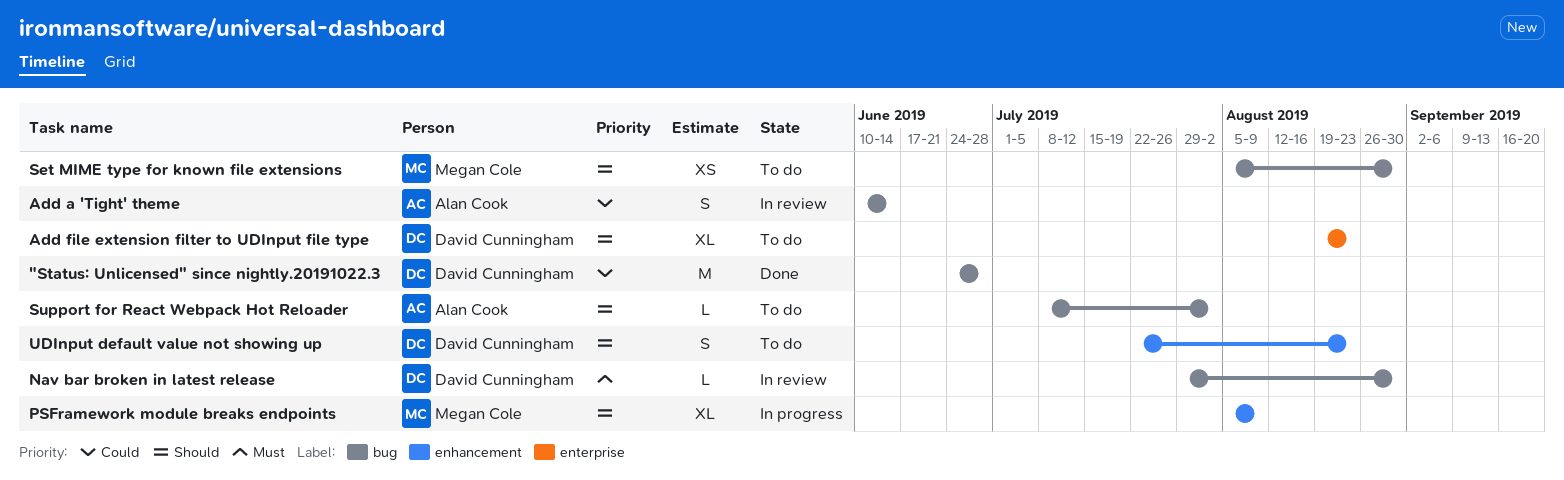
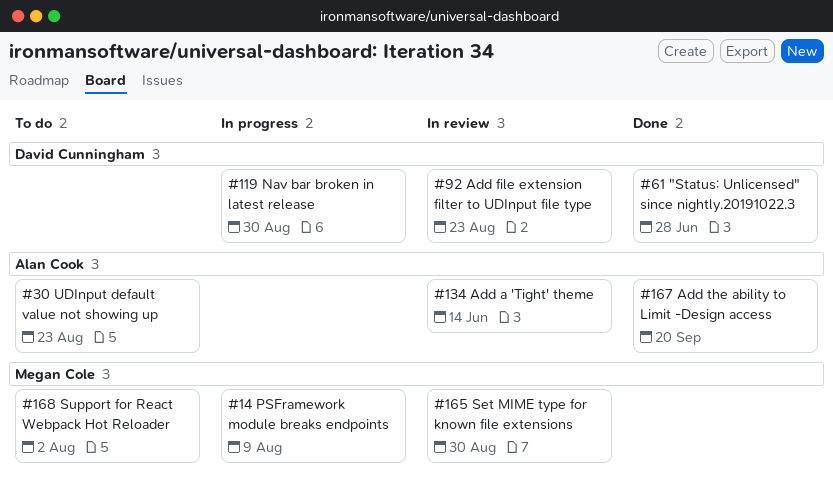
Add file extension filter to UDInput file type, status: To do -> In review
Add the ability to Limit -Design access: none -> present
Nav bar broken in latest release, status: In review -> In progress
Set MIME type for known file extensions, status: To do -> In review
Support for React Webpack Hot Reloader, owner: Alan Cook -> Megan Cole
UDInput default value not showing up, owner: David Cunningham -> Alan Cook

